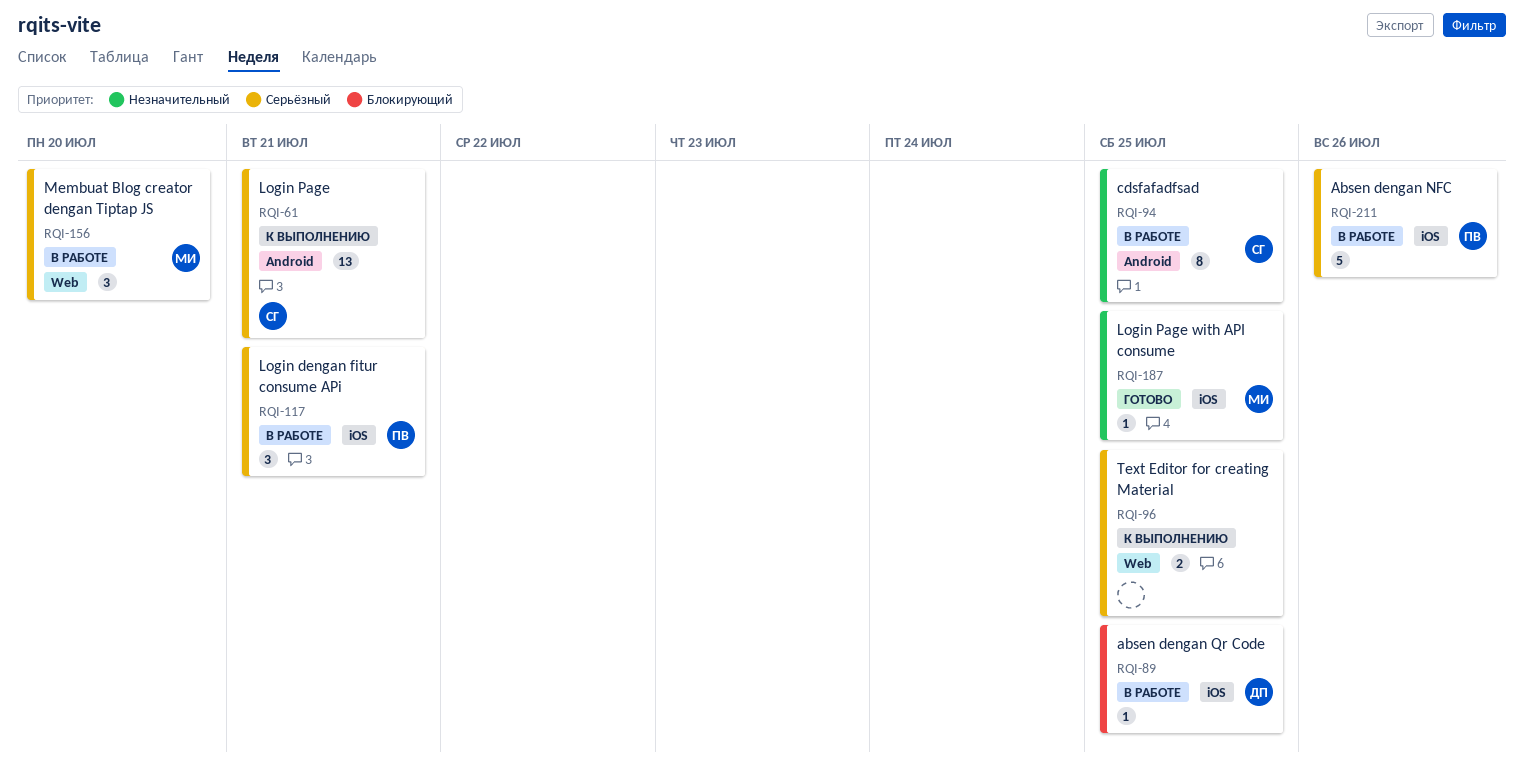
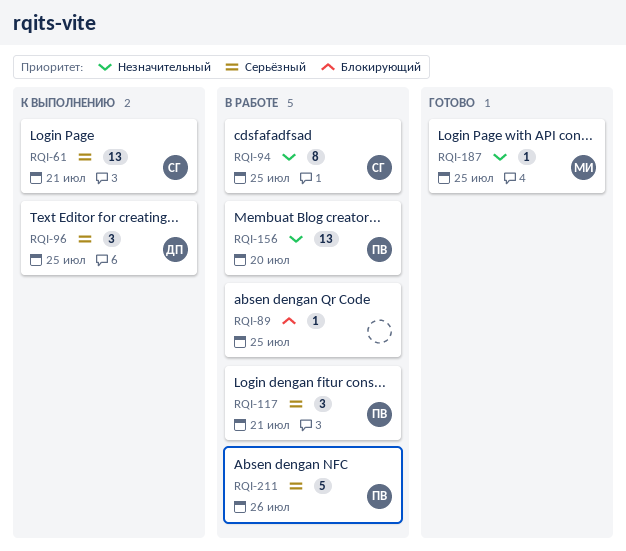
RQI-89, owner: ДП -> none
RQI-96, owner: none -> ДП
RQI-96, estimate: 2 -> 3
RQI-156, owner: МИ -> ПВ
RQI-156, priority: Серьёзный -> Незначительный
RQI-156, estimate: 3 -> 13

